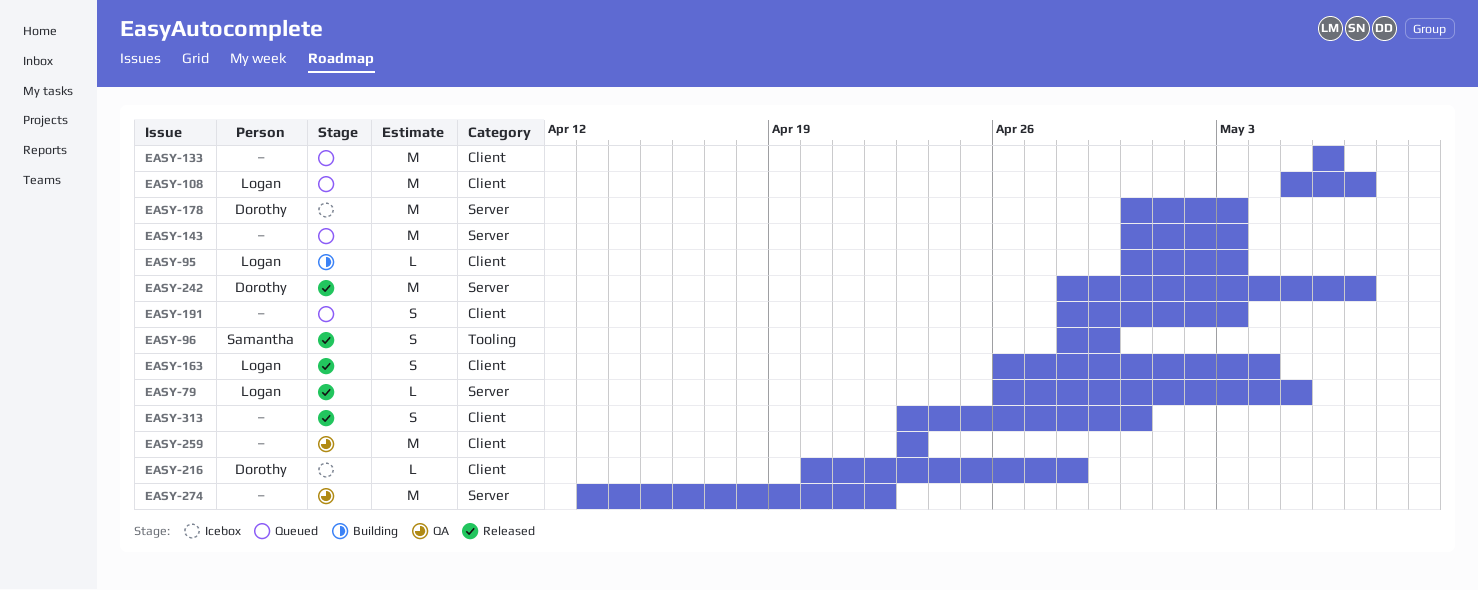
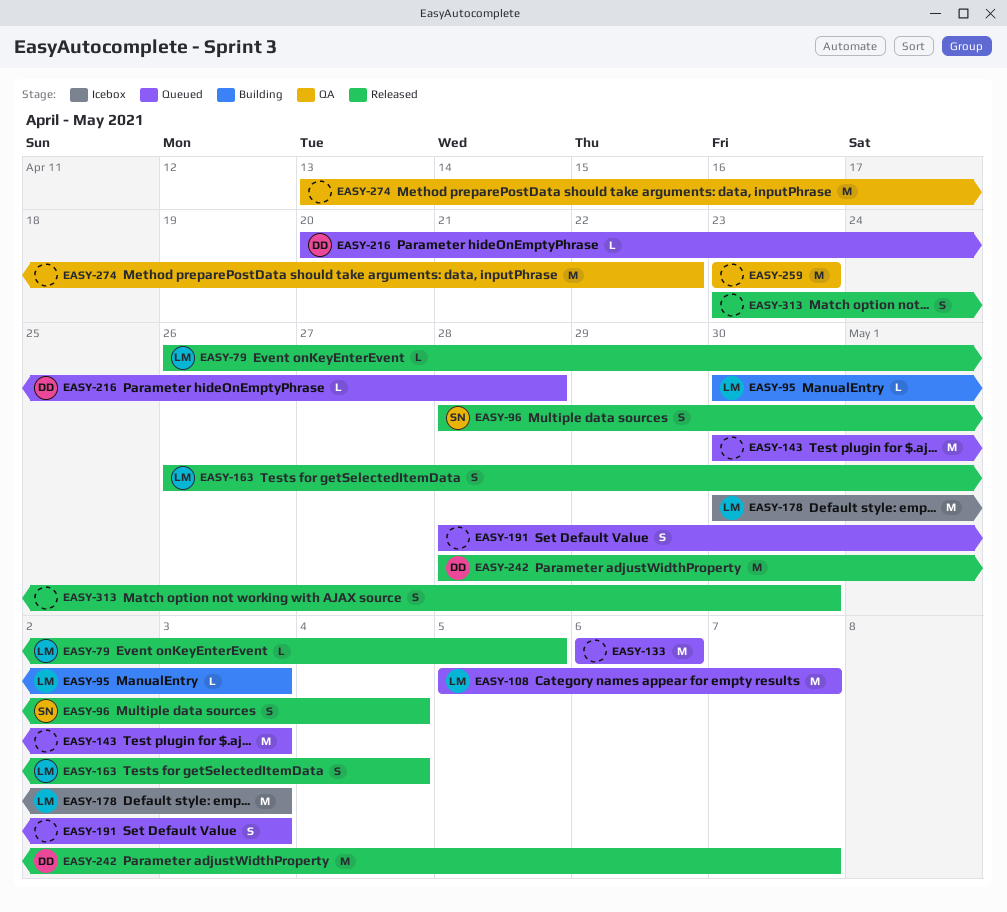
EASY-96, due: Apr 29 -> May 4
EASY-178, owner: Dorothy -> Logan
EASY-216, status: Icebox -> Queued

